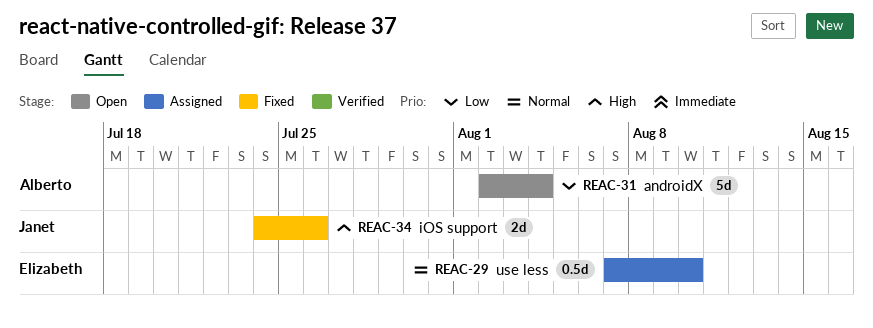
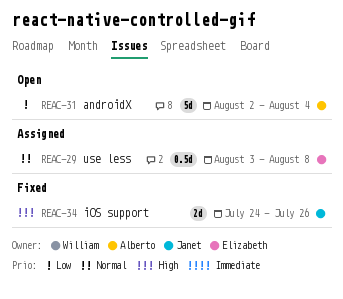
REAC-29, start: Aug 7 -> Aug 3
REAC-29, due: Aug 10 -> Aug 8

